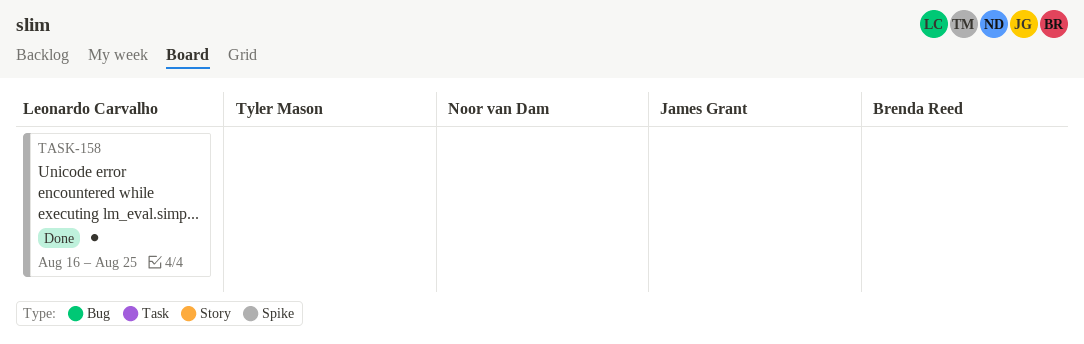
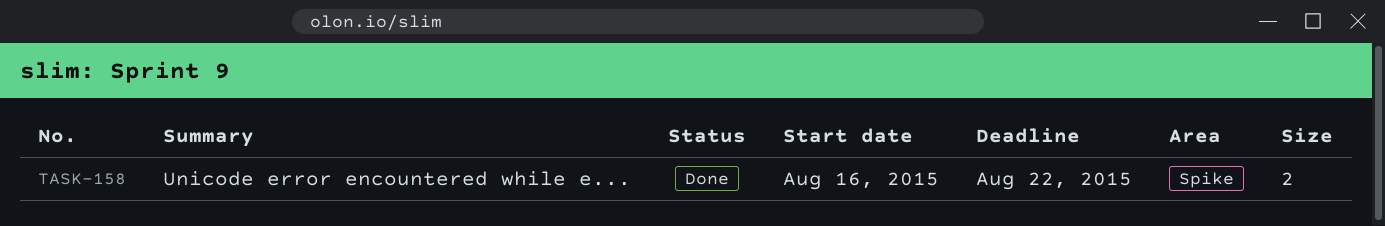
TASK-158, estimate: 1 -> 2
TASK-158, due: Aug 25 -> Aug 22

